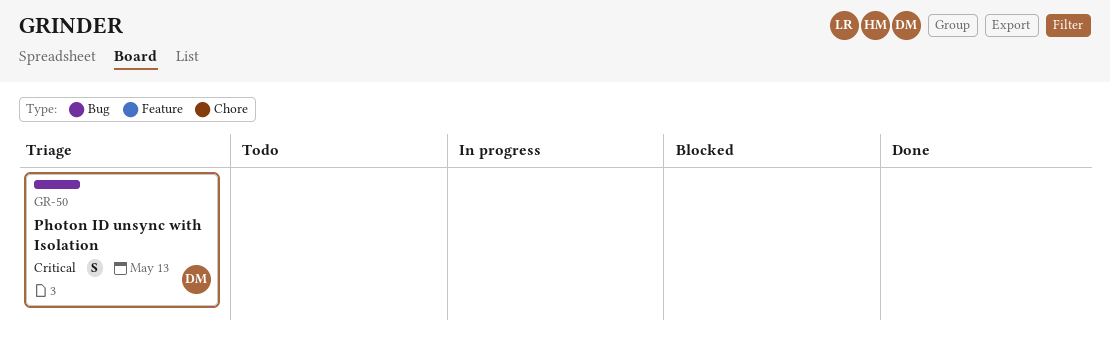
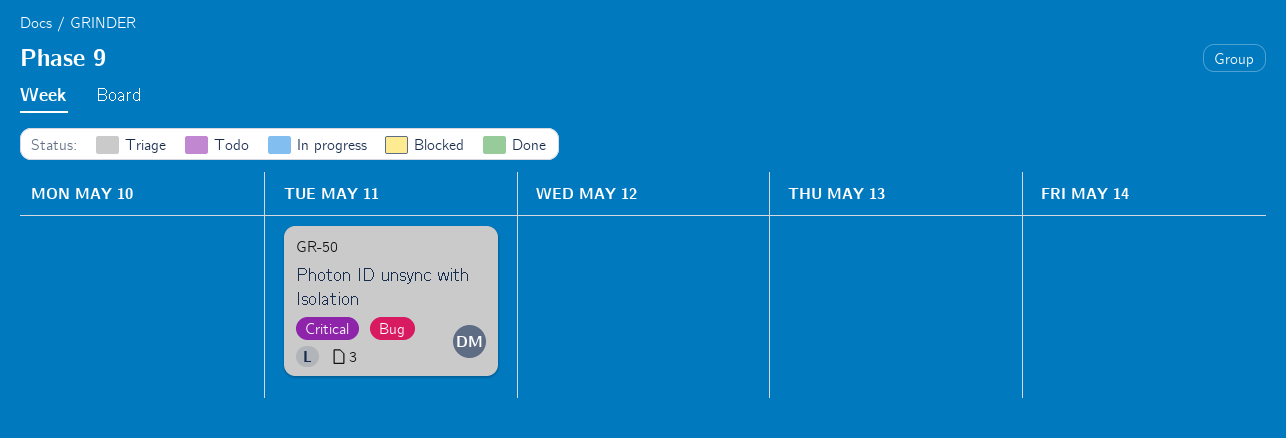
GR-50, estimate: S -> L
GR-50, due: May 13 -> May 11

